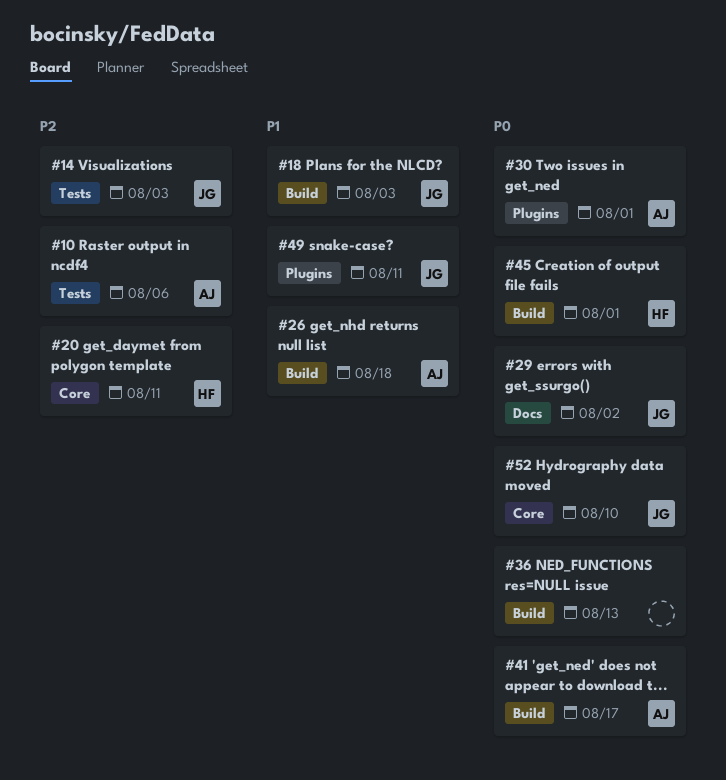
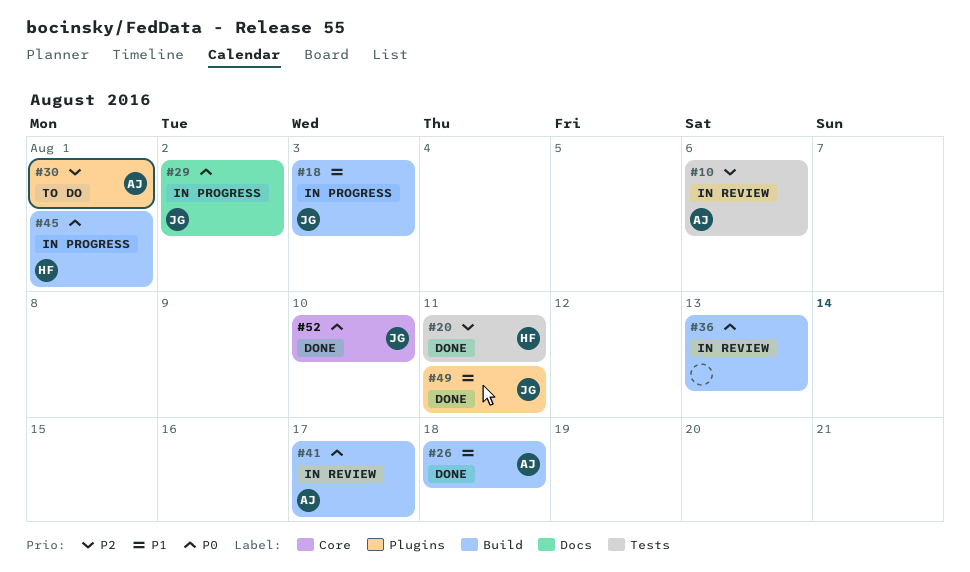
#14: present -> none
#20, label: Core -> Tests
#30, priority: P0 -> P2

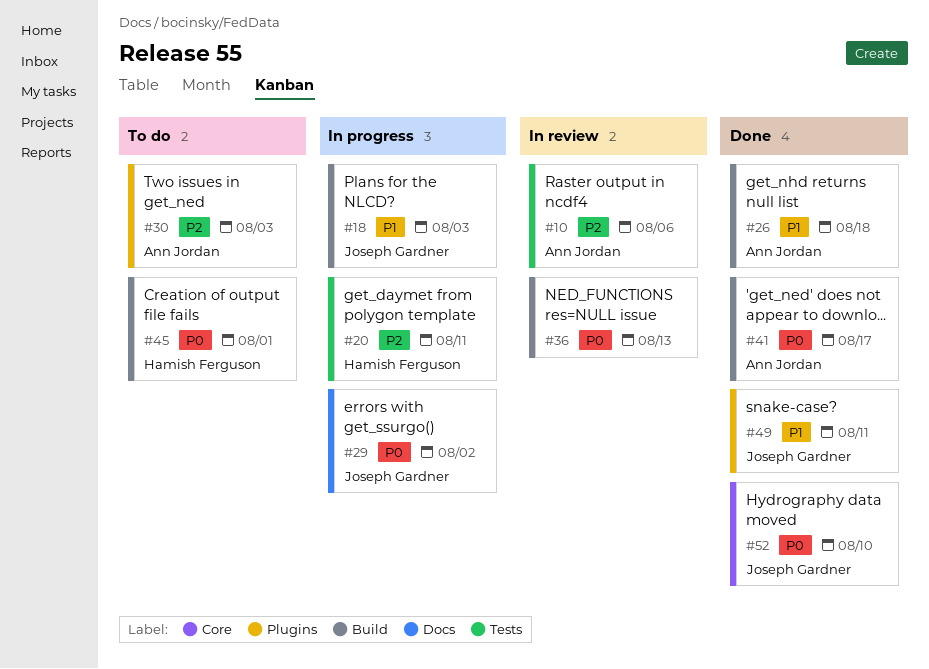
#20, status: Done -> In progress
#30, due: Aug 1 -> Aug 3
#41, status: In review -> Done
#45, status: In progress -> To do

